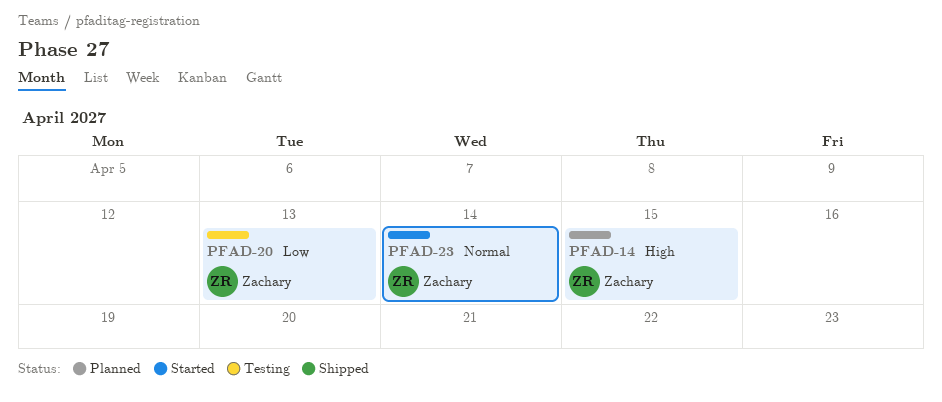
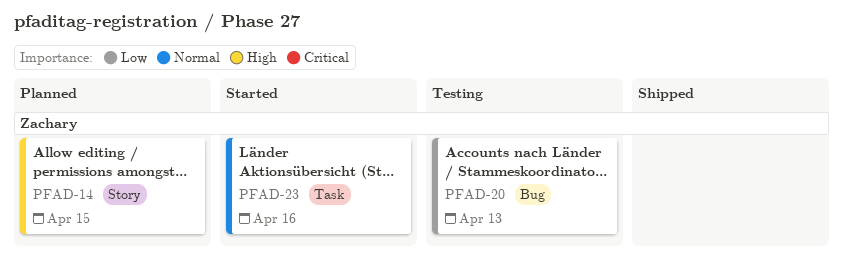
PFAD-23, due: Apr 14 -> Apr 16

